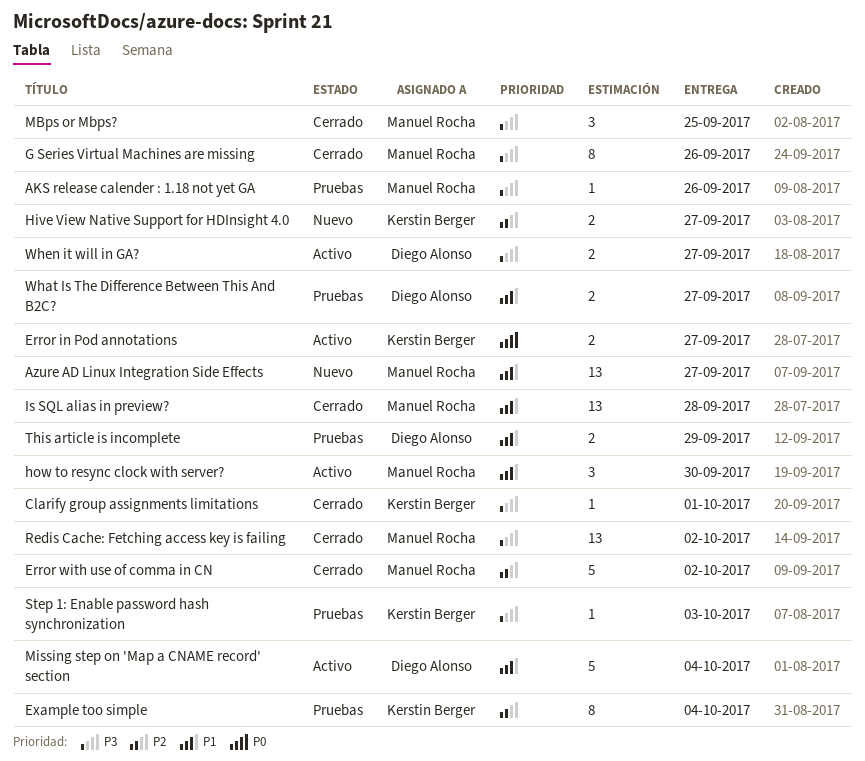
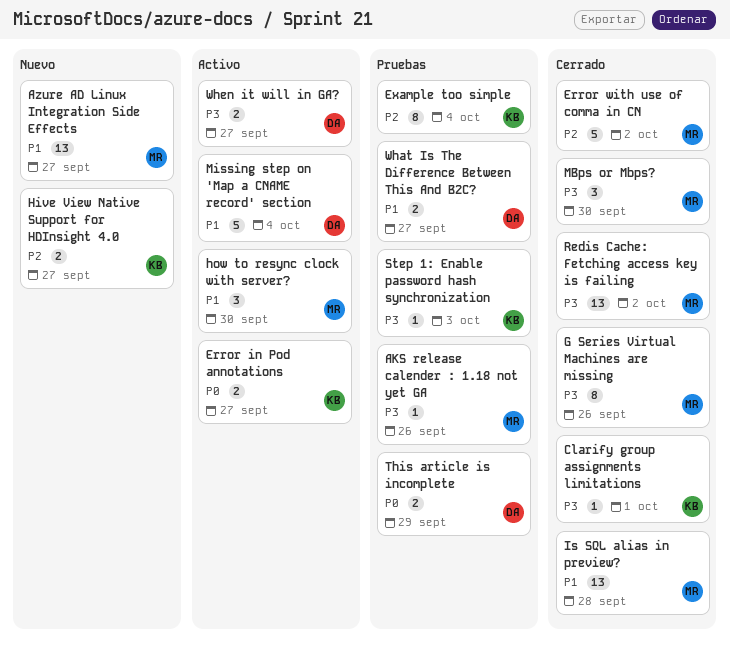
MBps or Mbps?, due: Sep 25 -> Sep 30
This article is incomplete, priority: P1 -> P0

